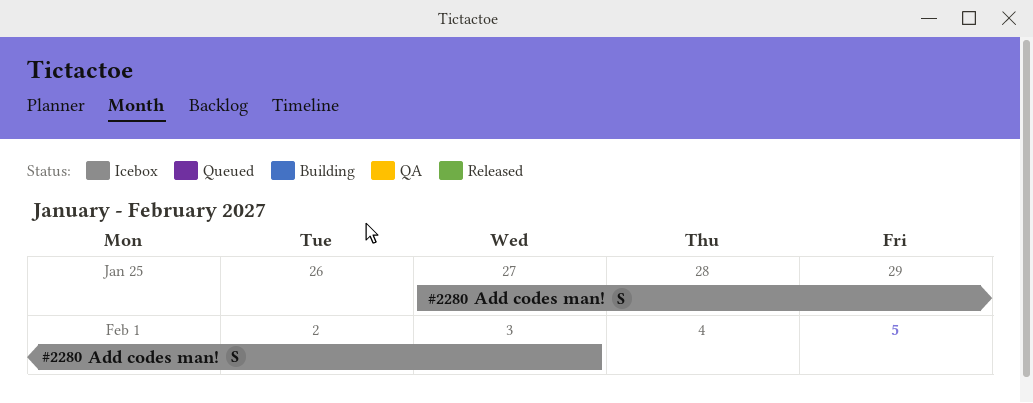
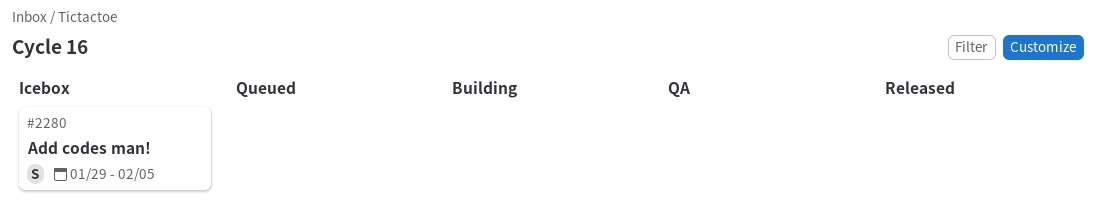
#2280, start: Jan 27 -> Jan 29
#2280, due: Feb 3 -> Feb 5

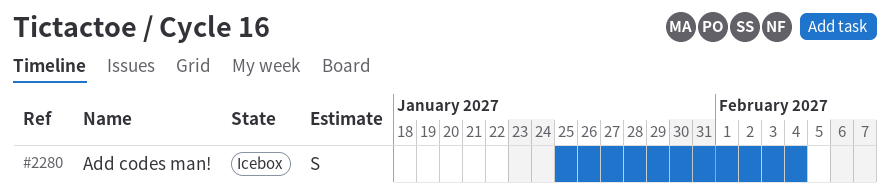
#2280, start: Jan 29 -> Jan 25
#2280, due: Feb 5 -> Feb 4

